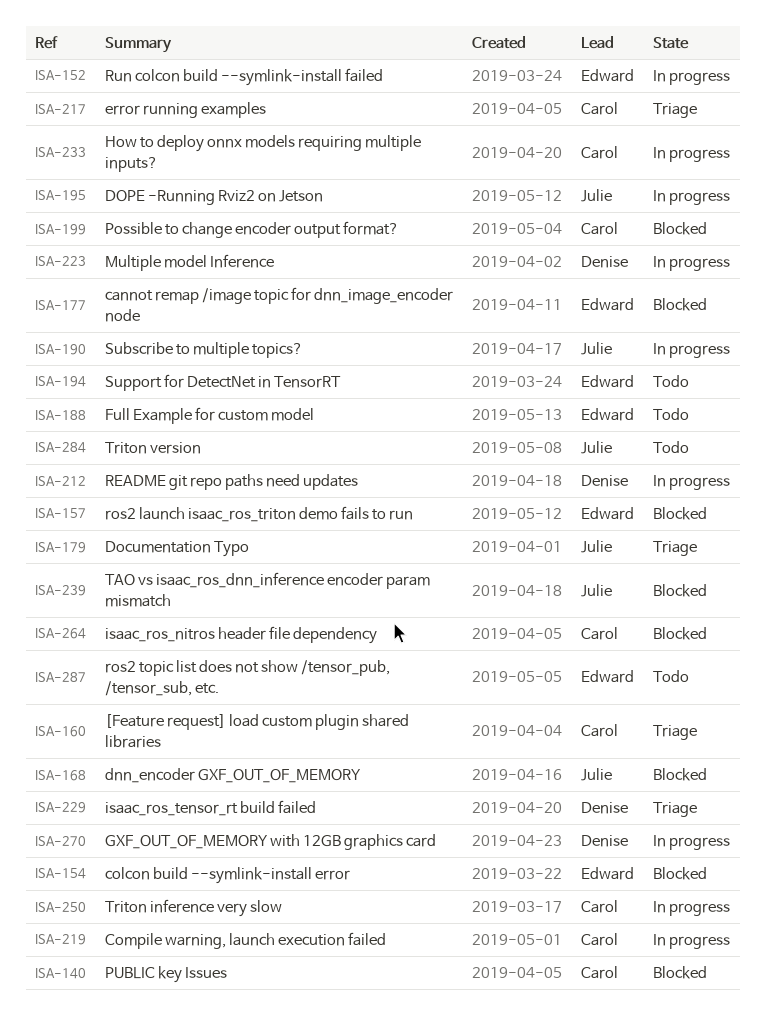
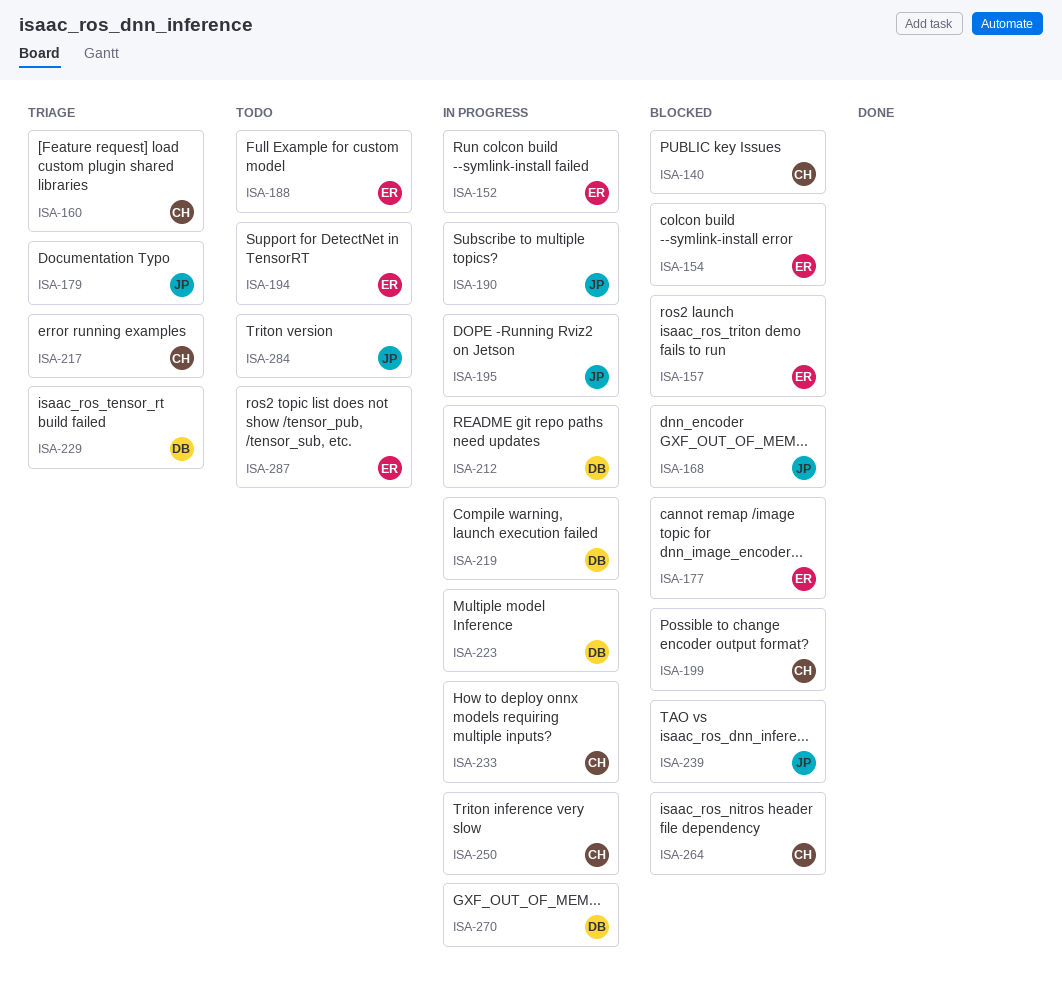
ISA-219, owner: Carol -> Denise

